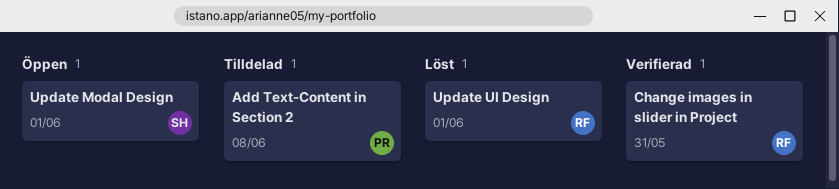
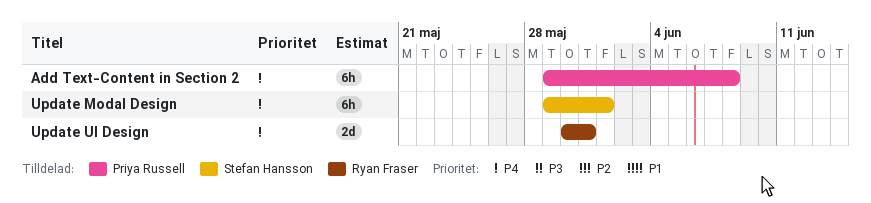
Change images in slider in Project: present -> none
Update UI Design, due: Jun 1 -> May 31

